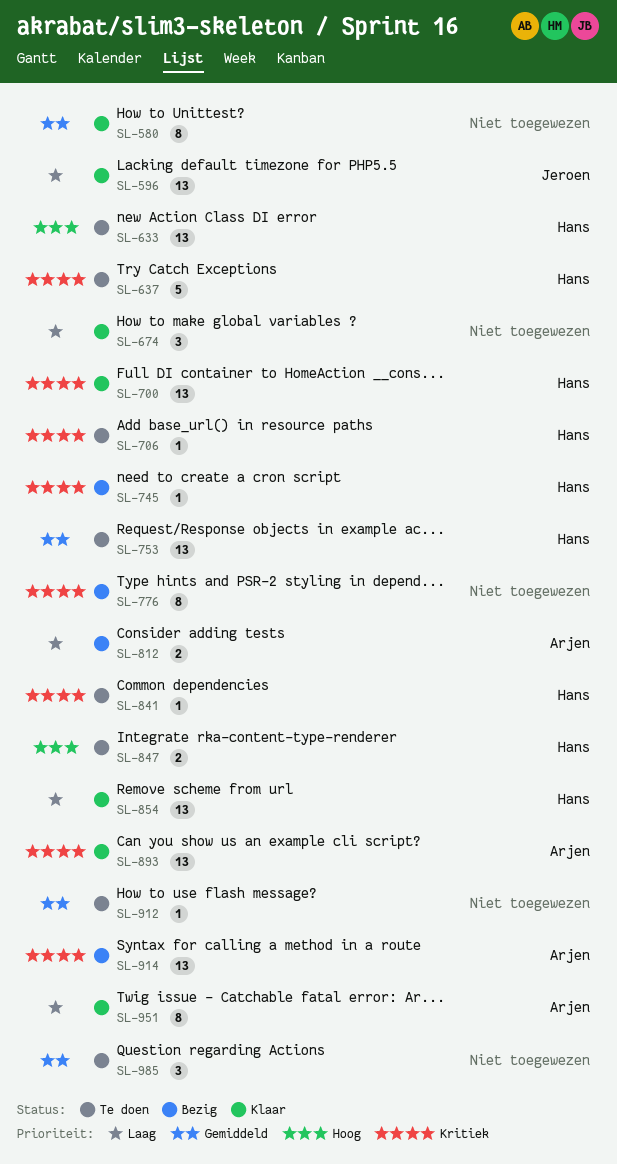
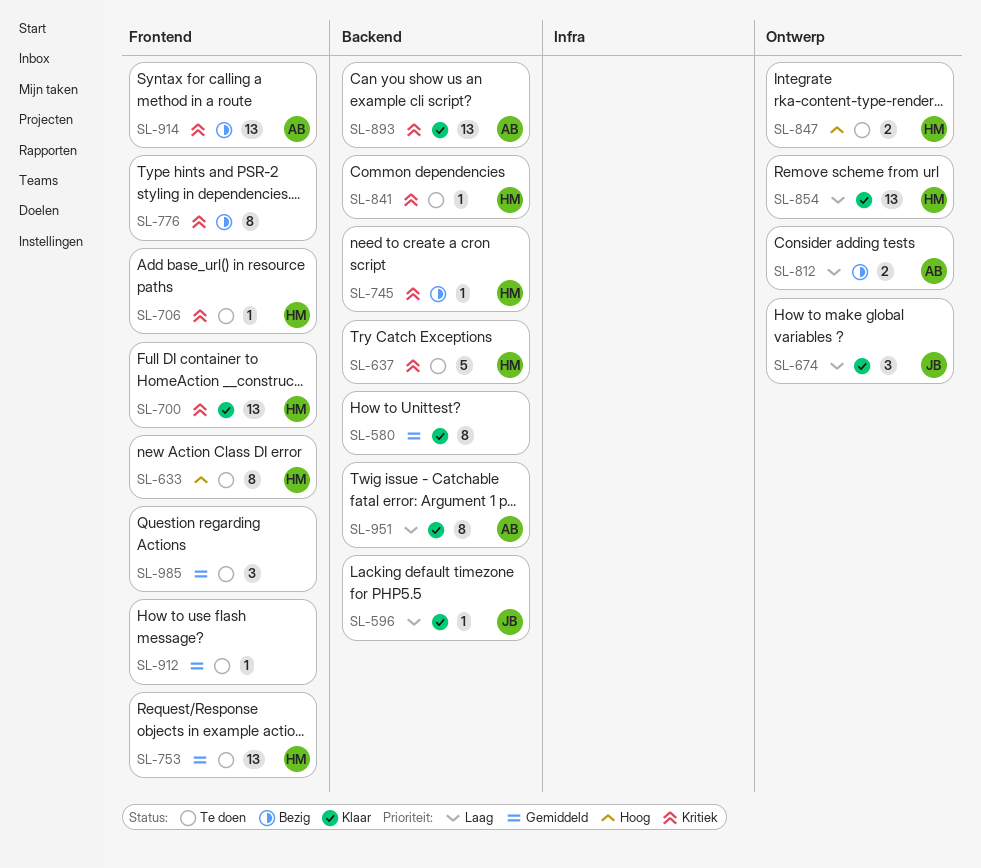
SL-596, estimate: 13 -> 1
SL-633, estimate: 13 -> 8
SL-674, owner: none -> Jeroen

